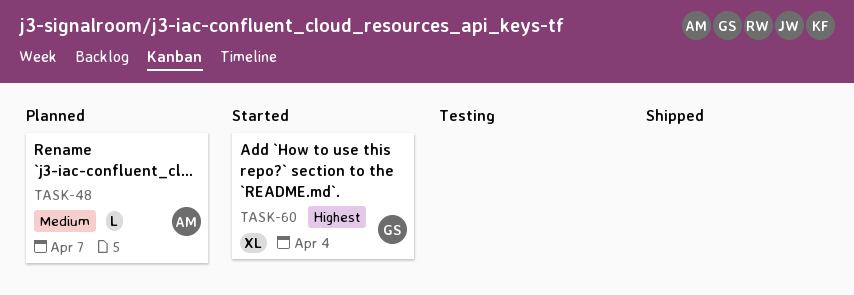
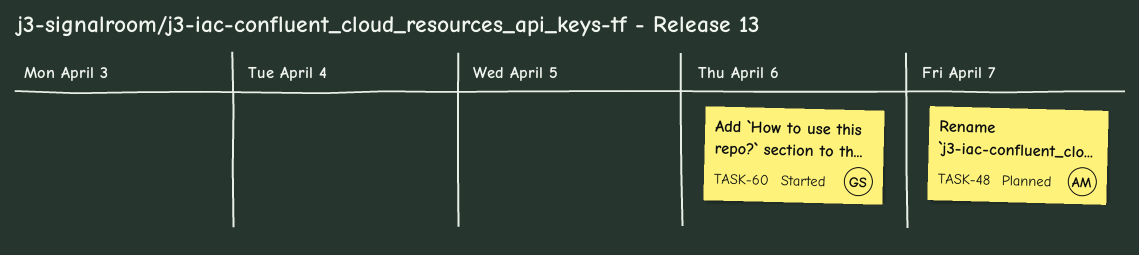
TASK-60, due: Apr 4 -> Apr 6

